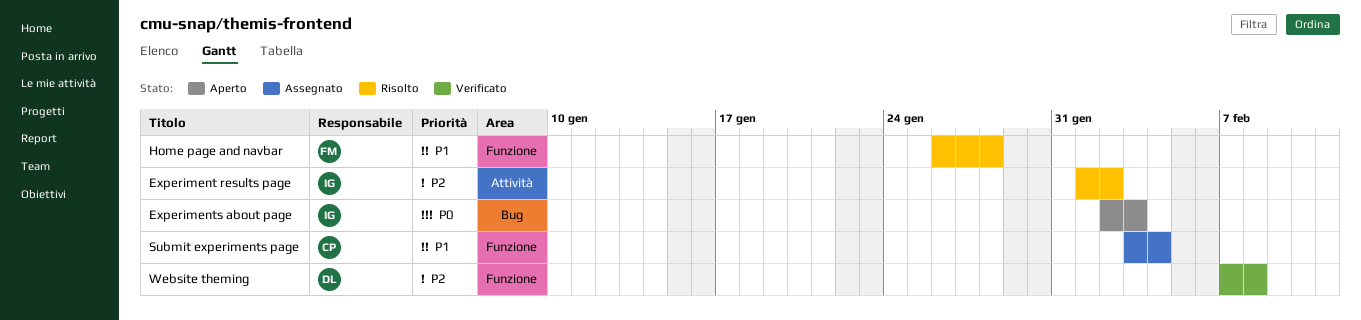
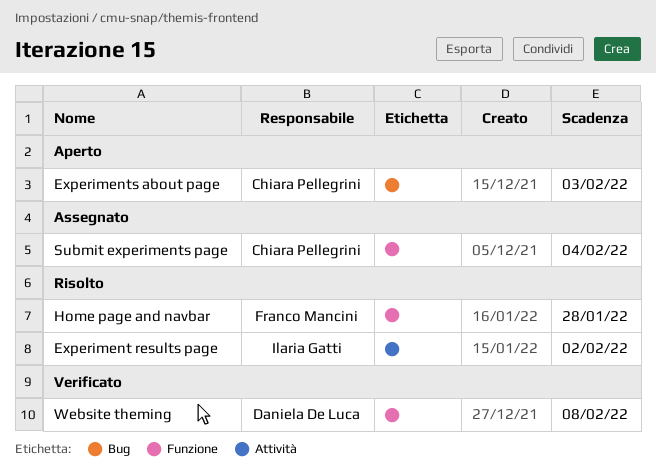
Experiments about page, owner: Ilaria Gatti -> Chiara Pellegrini

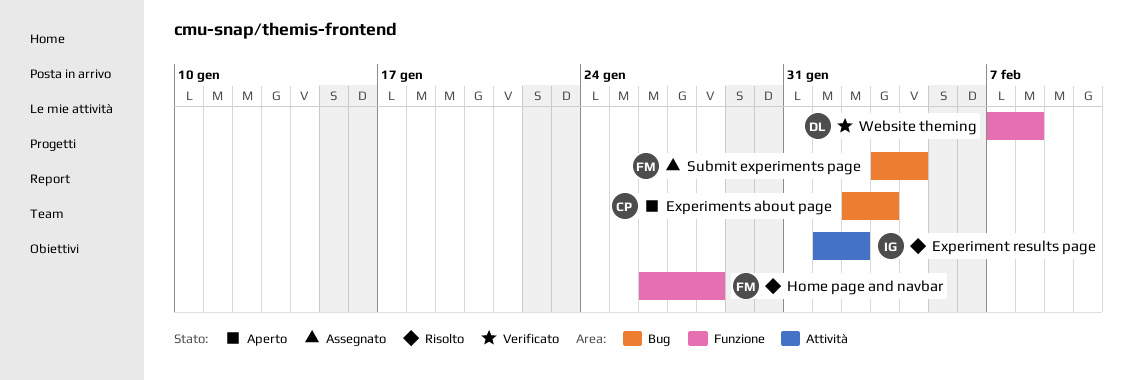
Submit experiments page, owner: Chiara Pellegrini -> Franco Mancini
Submit experiments page, label: Funzione -> Bug

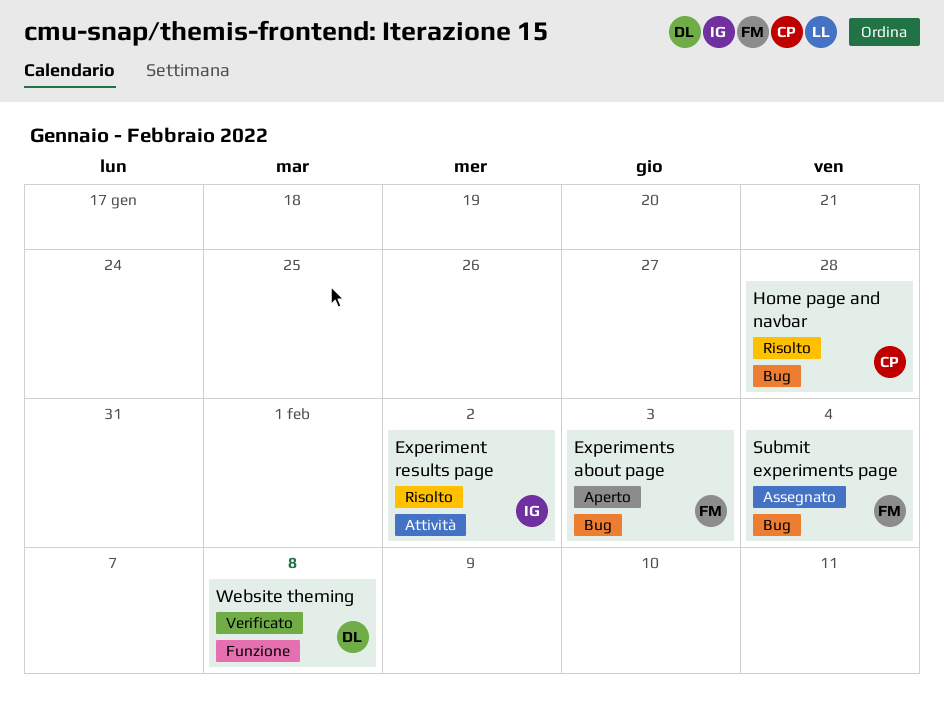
Experiments about page, owner: CP -> FM
Home page and navbar, owner: FM -> CP
Home page and navbar, label: Funzione -> Bug

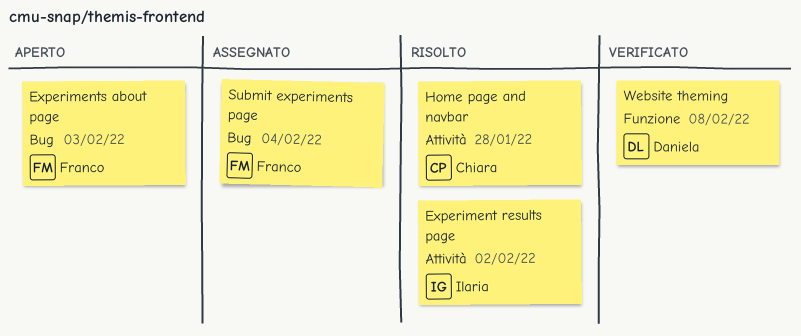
Home page and navbar, label: Bug -> Attività

